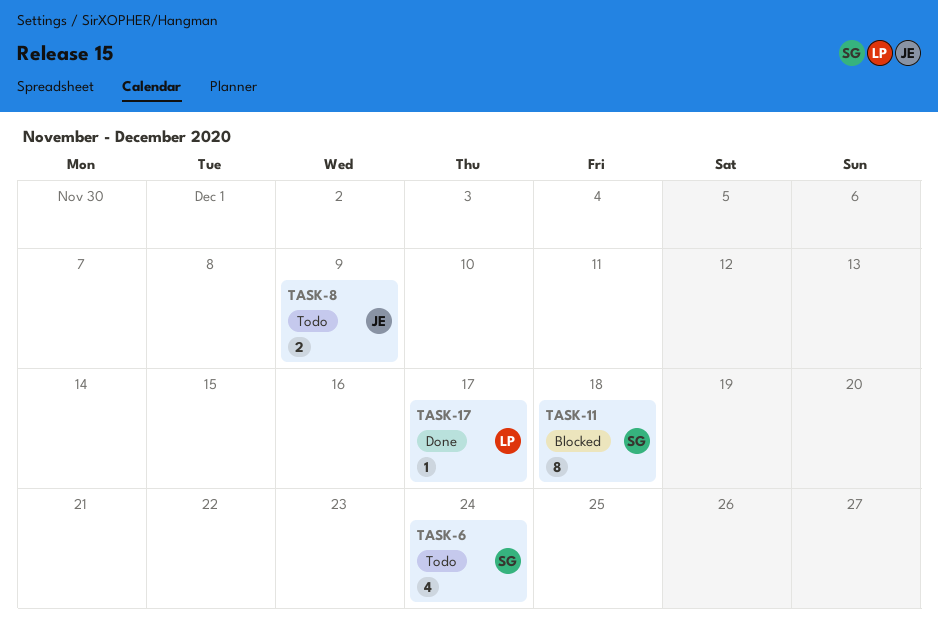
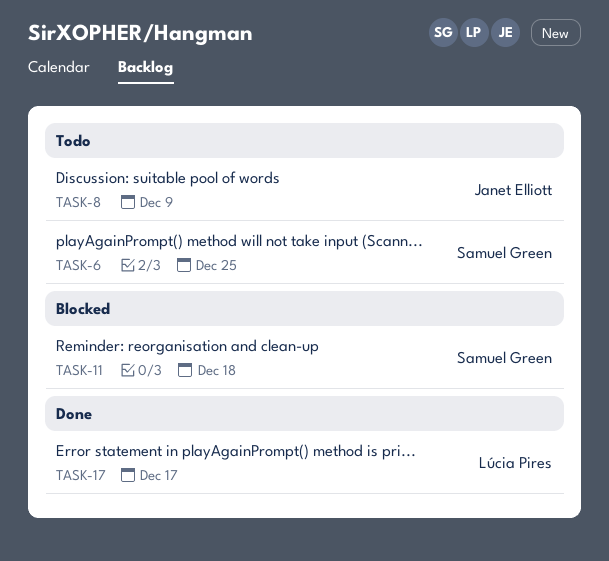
TASK-6, due: Dec 24 -> Dec 25

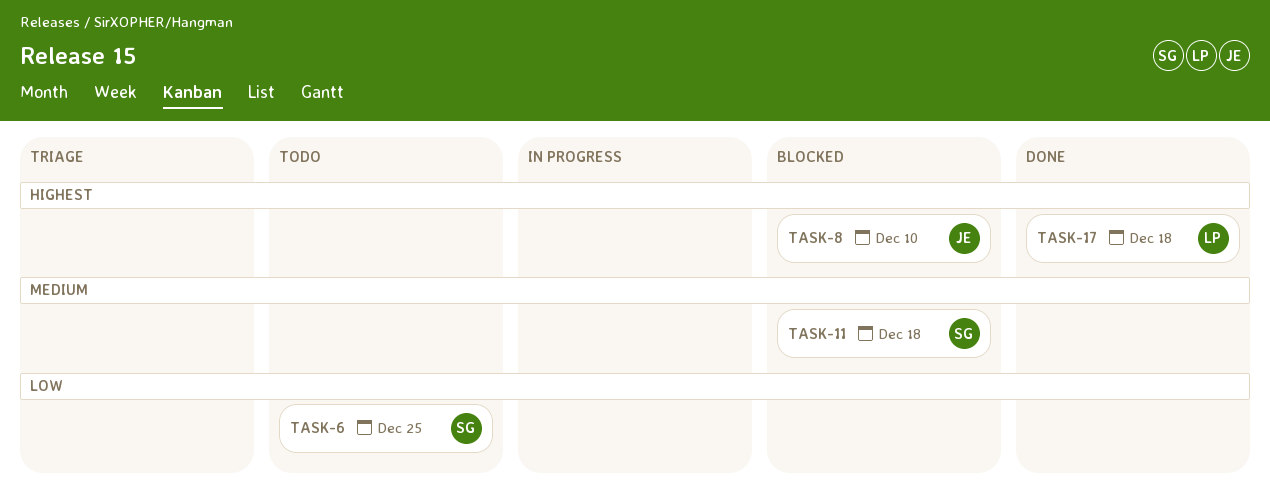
TASK-8, status: Todo -> Blocked
TASK-8, due: Dec 9 -> Dec 10
TASK-17, due: Dec 17 -> Dec 18

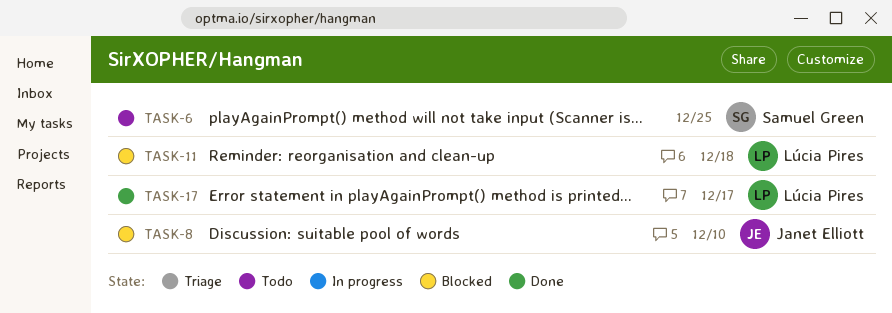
TASK-11, owner: Samuel Green -> Lúcia Pires
TASK-17, due: Dec 18 -> Dec 17

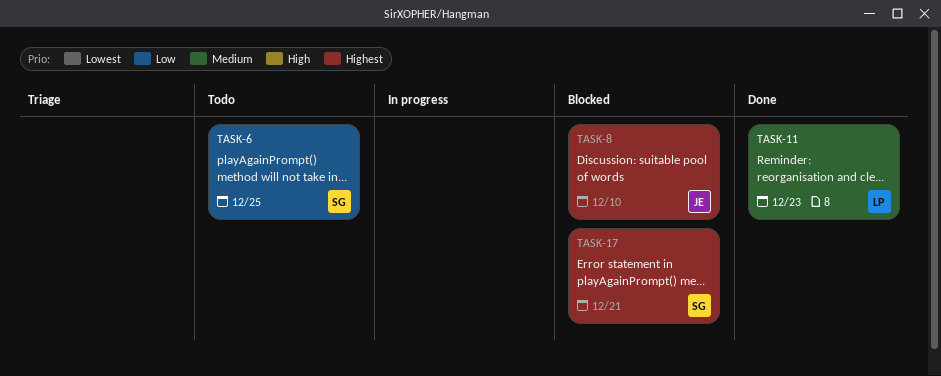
TASK-11, status: Blocked -> Done
TASK-11, due: Dec 18 -> Dec 23
TASK-17, status: Done -> Blocked
TASK-17, owner: Lúcia Pires -> Samuel Green
TASK-17, due: Dec 17 -> Dec 21

